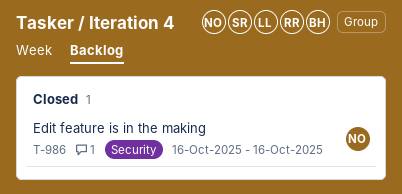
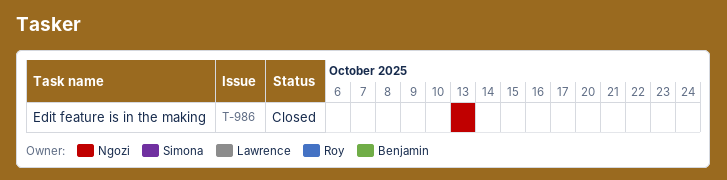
T-986, start: Oct 16 -> Oct 13
T-986, due: Oct 16 -> Oct 13

